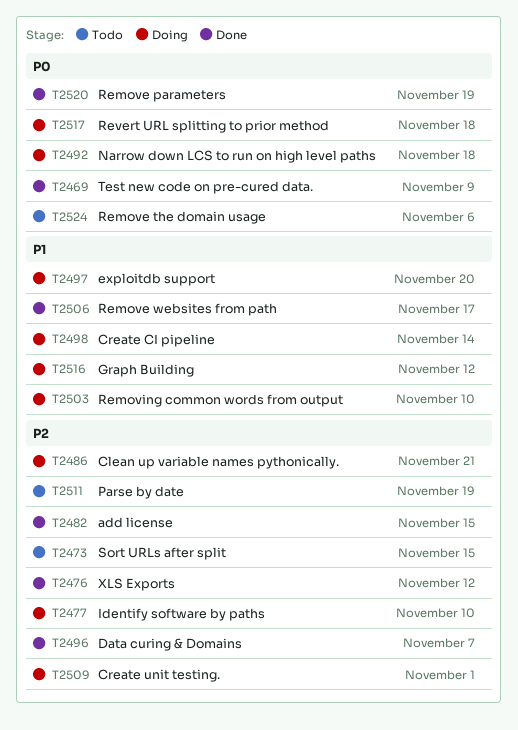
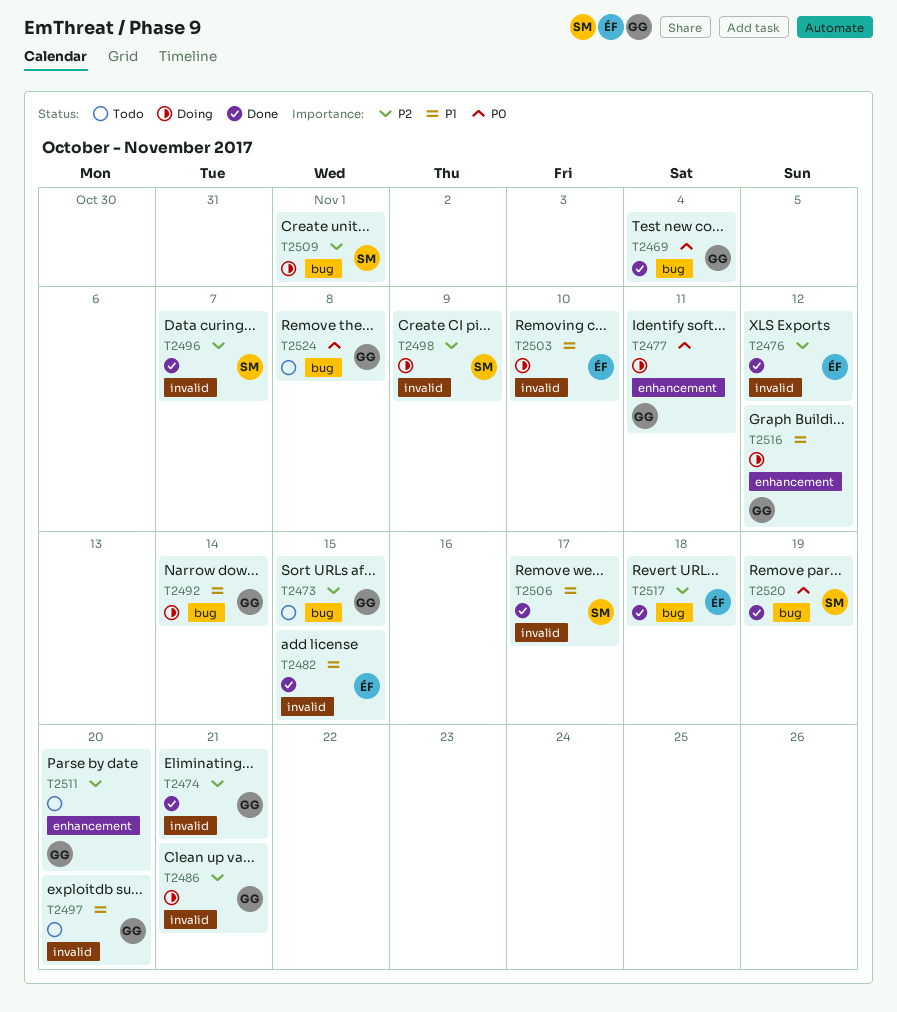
T2469, due: Nov 9 -> Nov 4
T2474: none -> present
T2477, priority: P2 -> P0
T2477, due: Nov 10 -> Nov 11
T2482, priority: P2 -> P1
T2492, priority: P0 -> P1
T2492, due: Nov 18 -> Nov 14
T2497, status: Doing -> Todo
T2498, priority: P1 -> P2
T2498, due: Nov 14 -> Nov 9
T2511, due: Nov 19 -> Nov 20
T2517, status: Doing -> Done
T2517, priority: P0 -> P2
T2524, due: Nov 6 -> Nov 8

